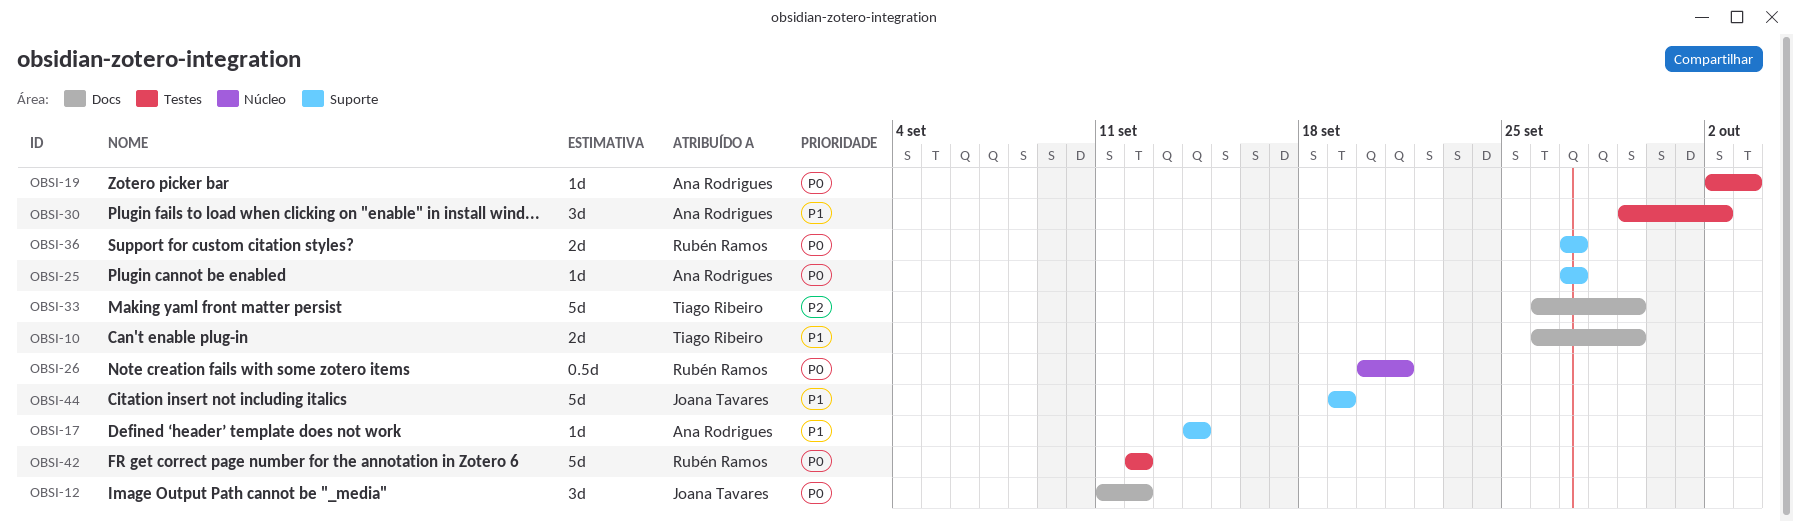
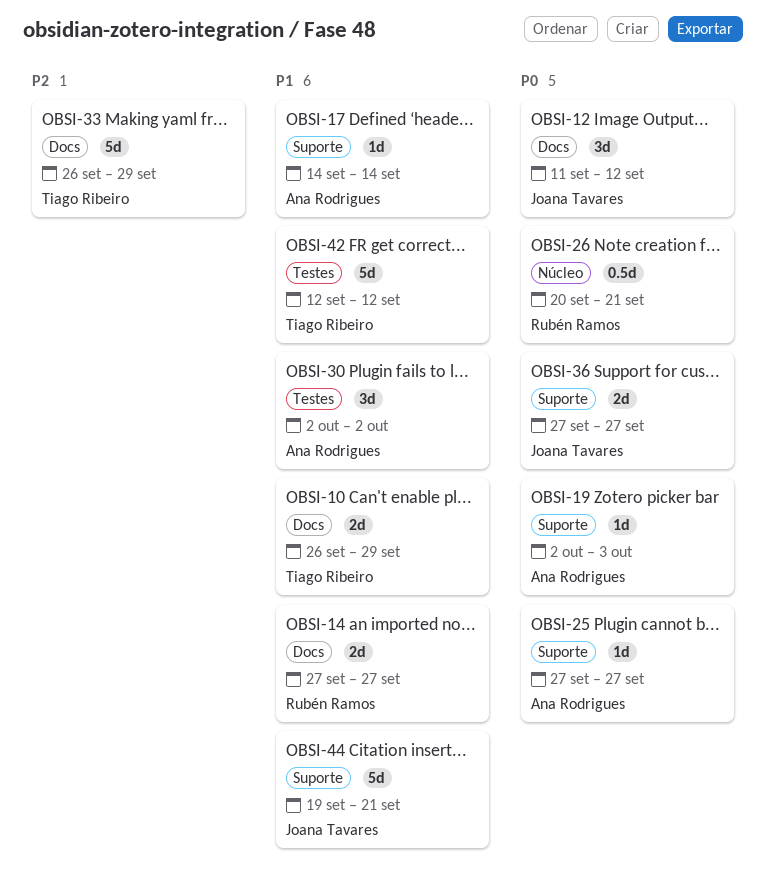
OBSI-14: none -> present
OBSI-19, label: Testes -> Suporte
OBSI-30, start: Sep 29 -> Oct 2
OBSI-36, owner: Rubén Ramos -> Joana Tavares
OBSI-42, owner: Rubén Ramos -> Tiago Ribeiro
OBSI-42, priority: P0 -> P1
OBSI-44, due: Sep 19 -> Sep 21

